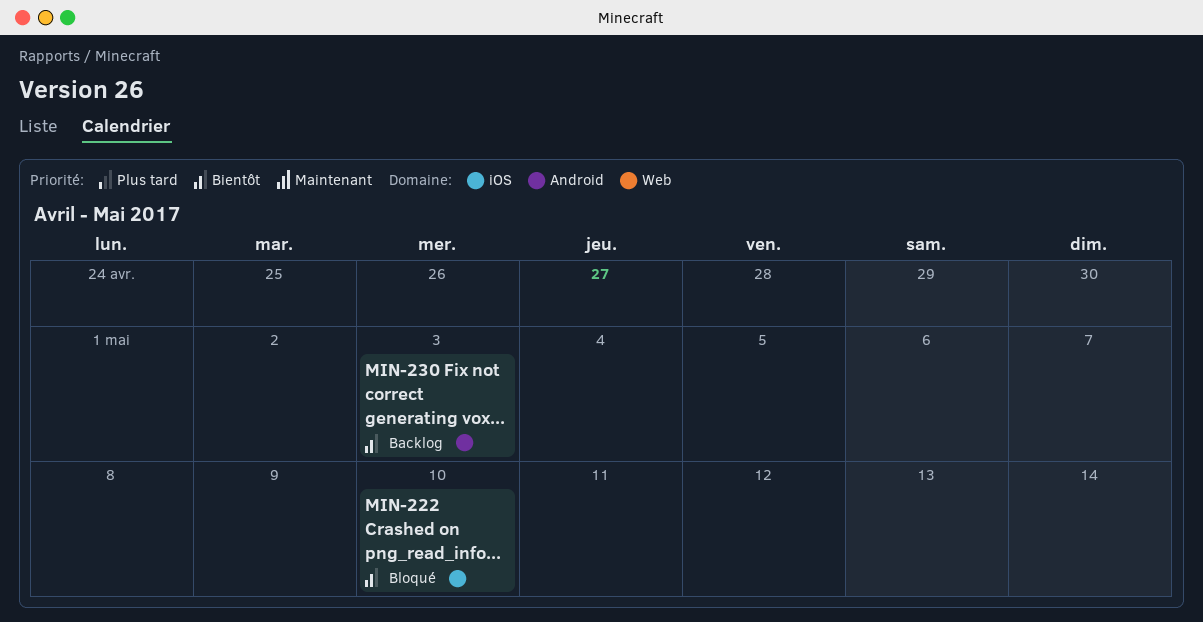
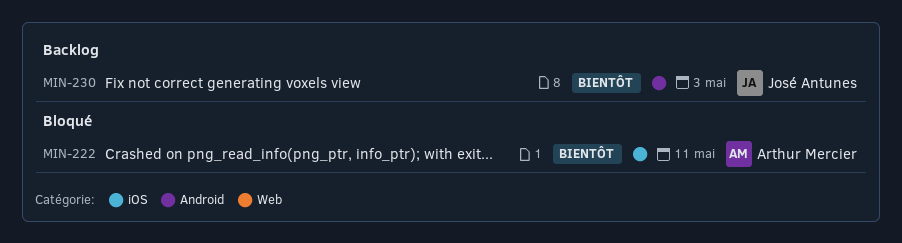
MIN-222, due: May 10 -> May 11

